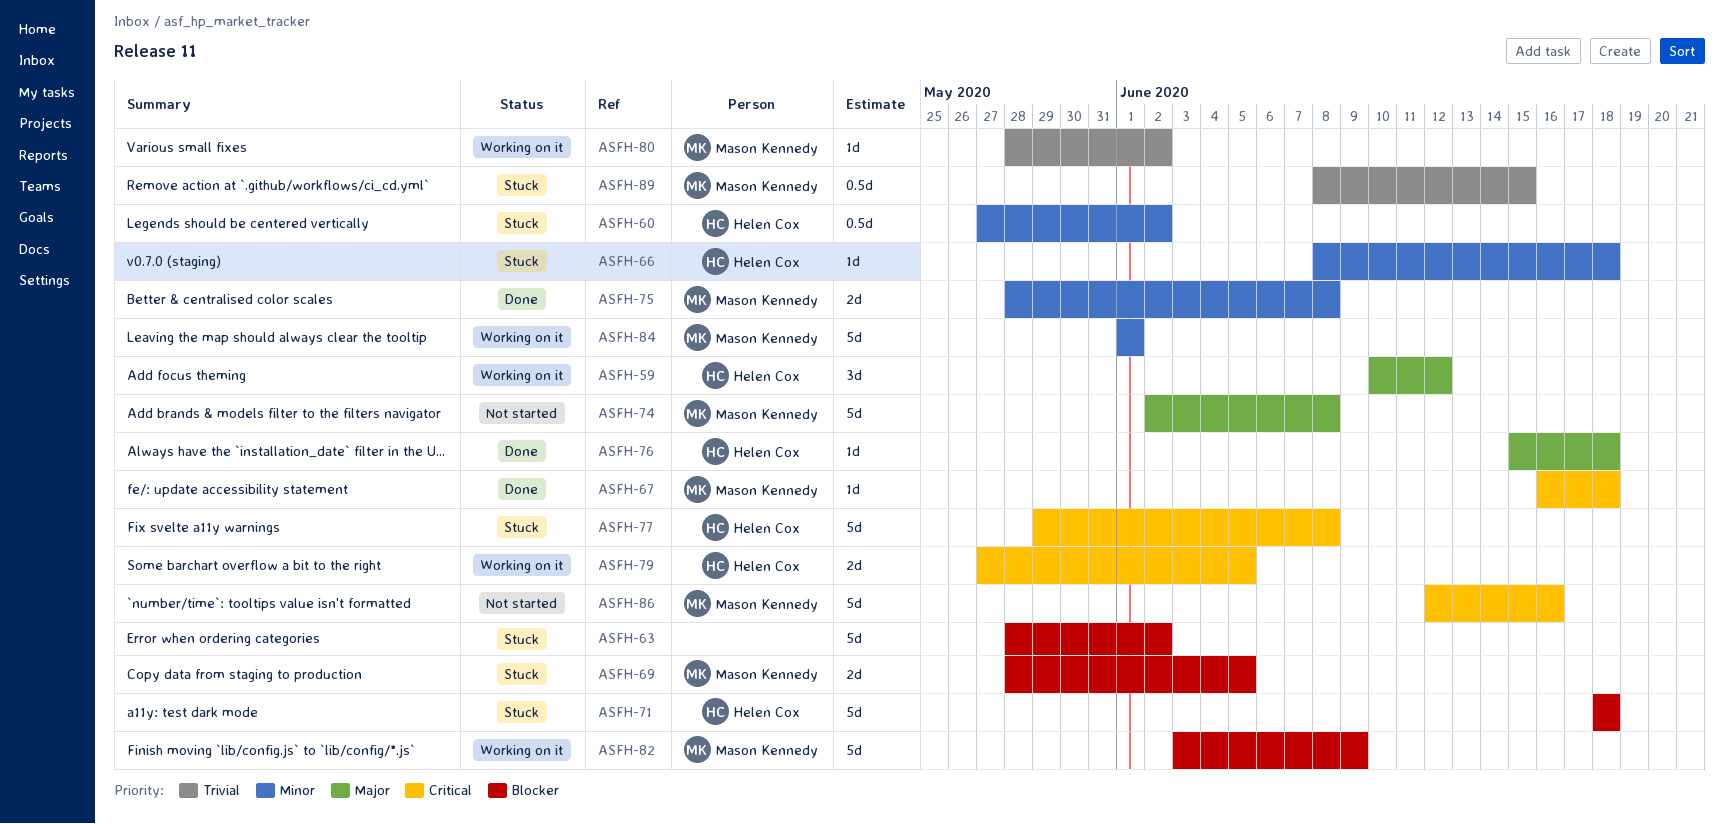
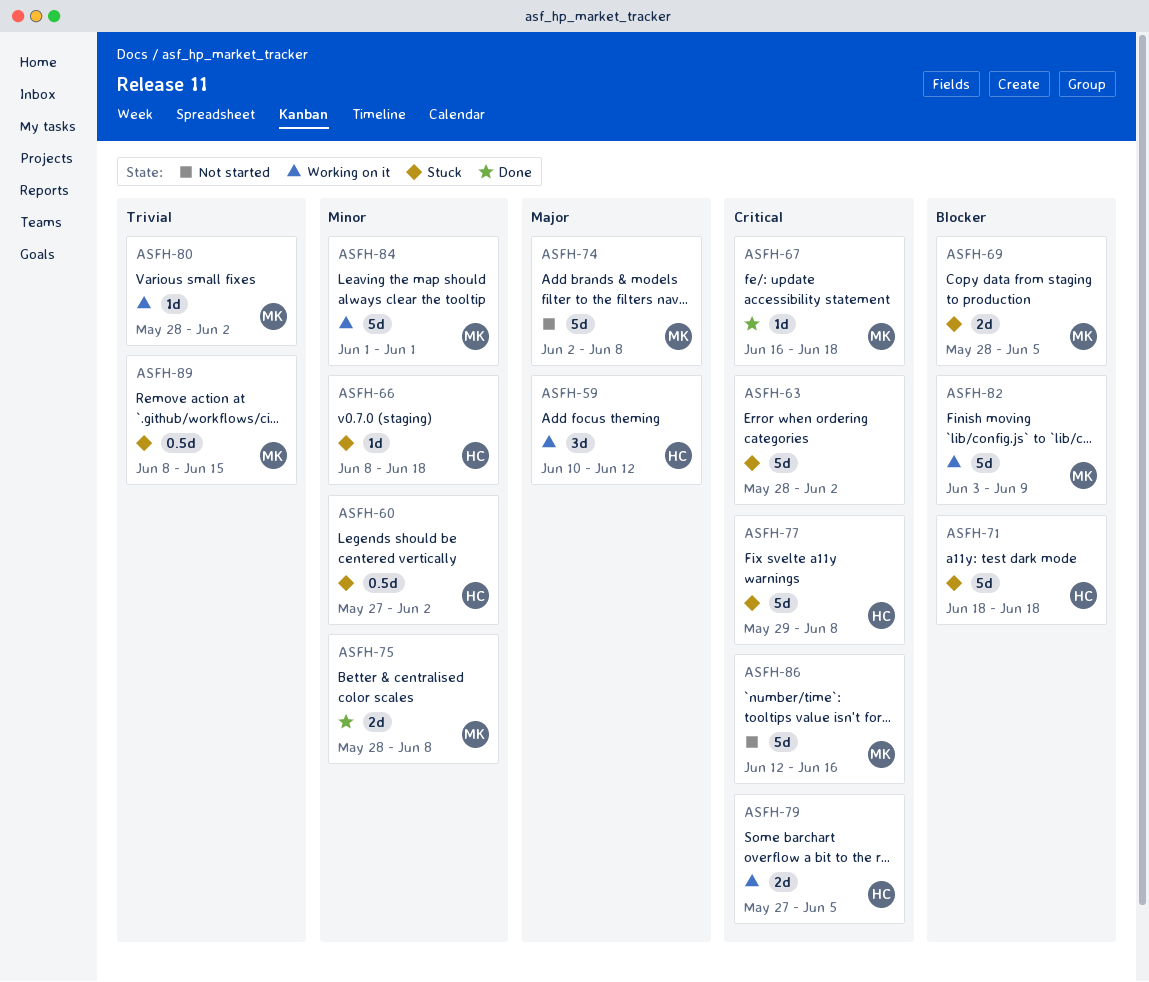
ASFH-63, priority: Blocker -> Critical
ASFH-76: present -> none

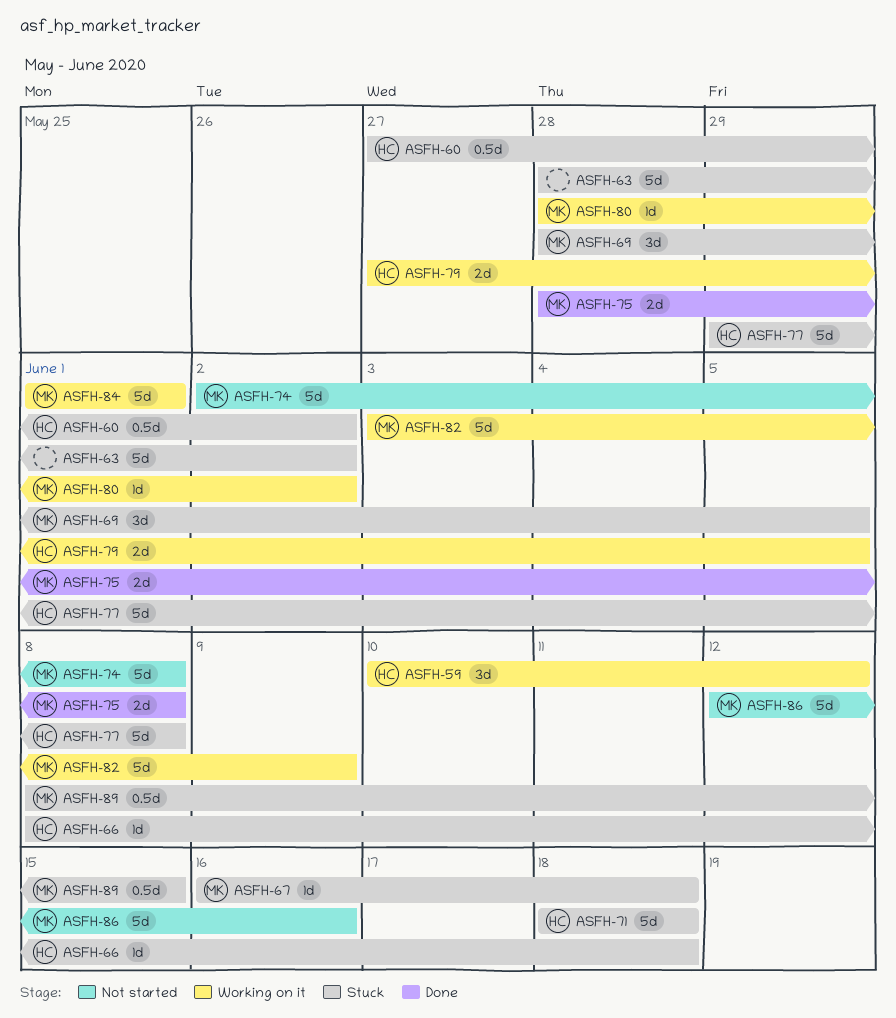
ASFH-67, status: Done -> Stuck
ASFH-69, estimate: 2d -> 3d

